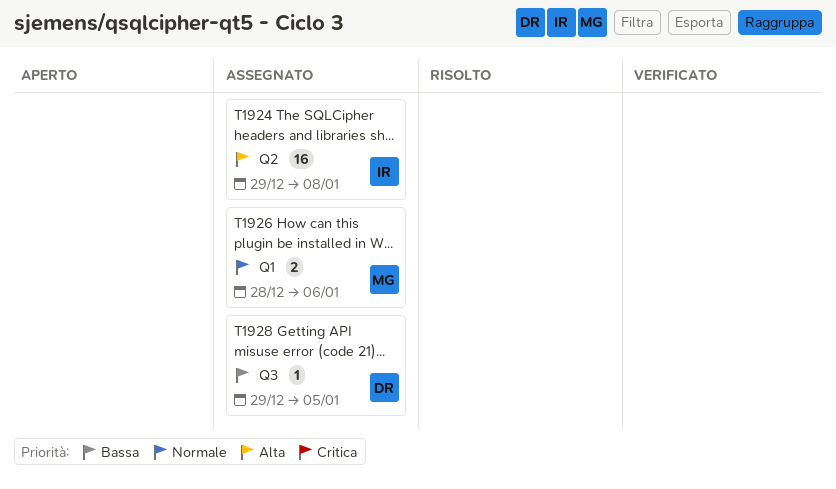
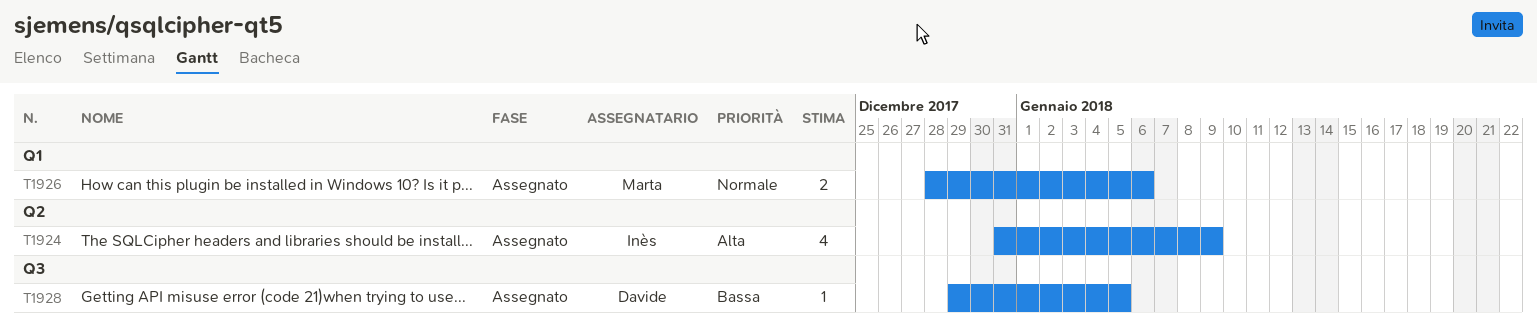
T1924, estimate: 16 -> 4
T1924, start: Dec 29 -> Dec 31
T1924, due: Jan 8 -> Jan 9

